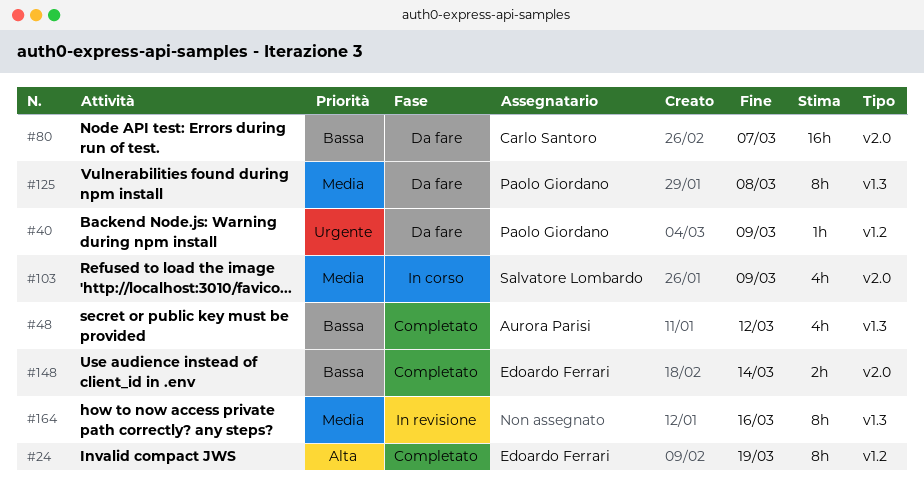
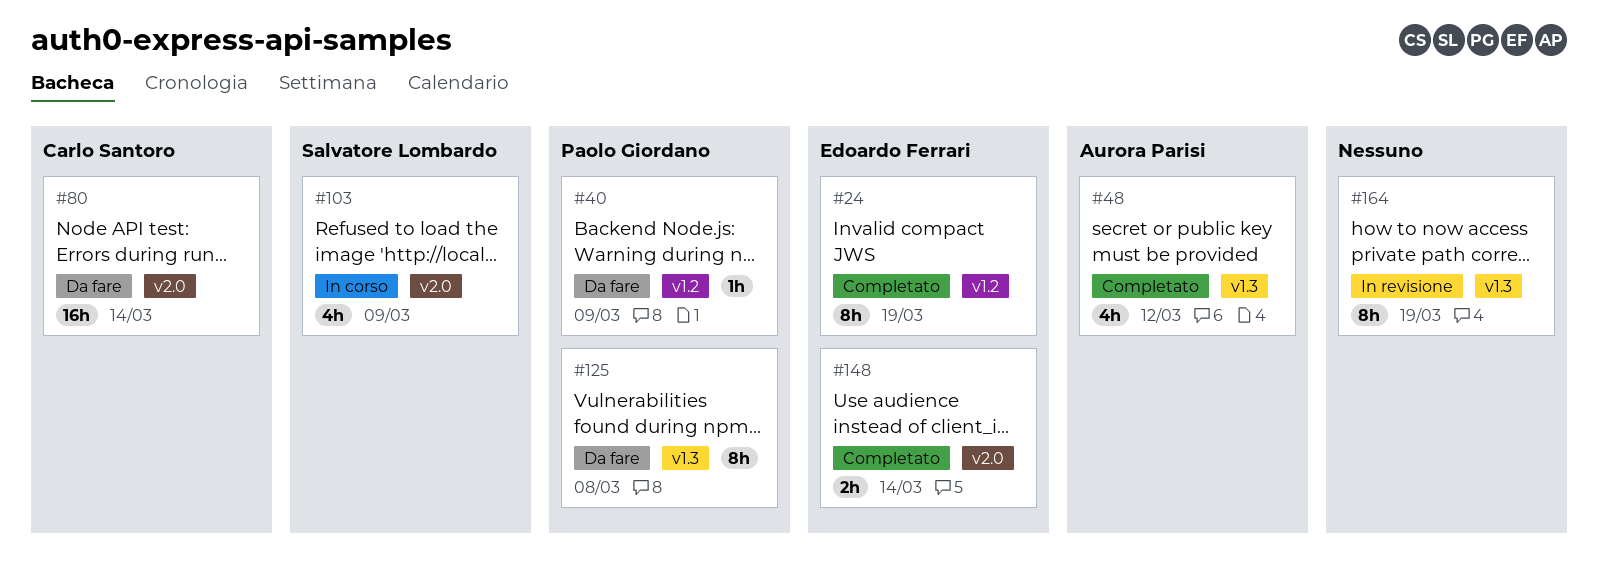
#80, due: Mar 7 -> Mar 14
#164, due: Mar 16 -> Mar 19

